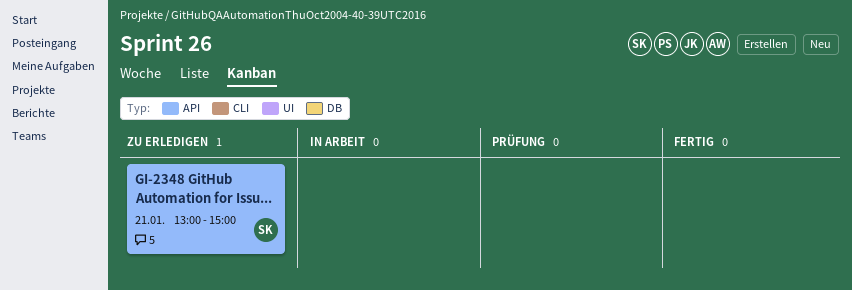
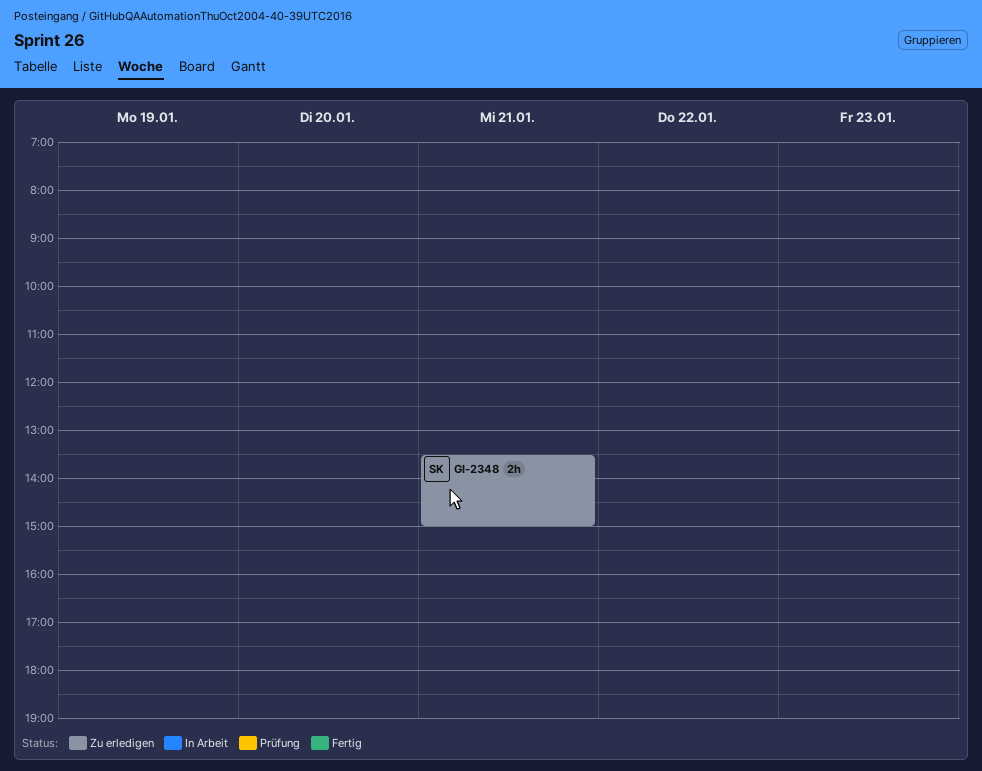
GI-2348, begins: 13:00 -> 13:30

